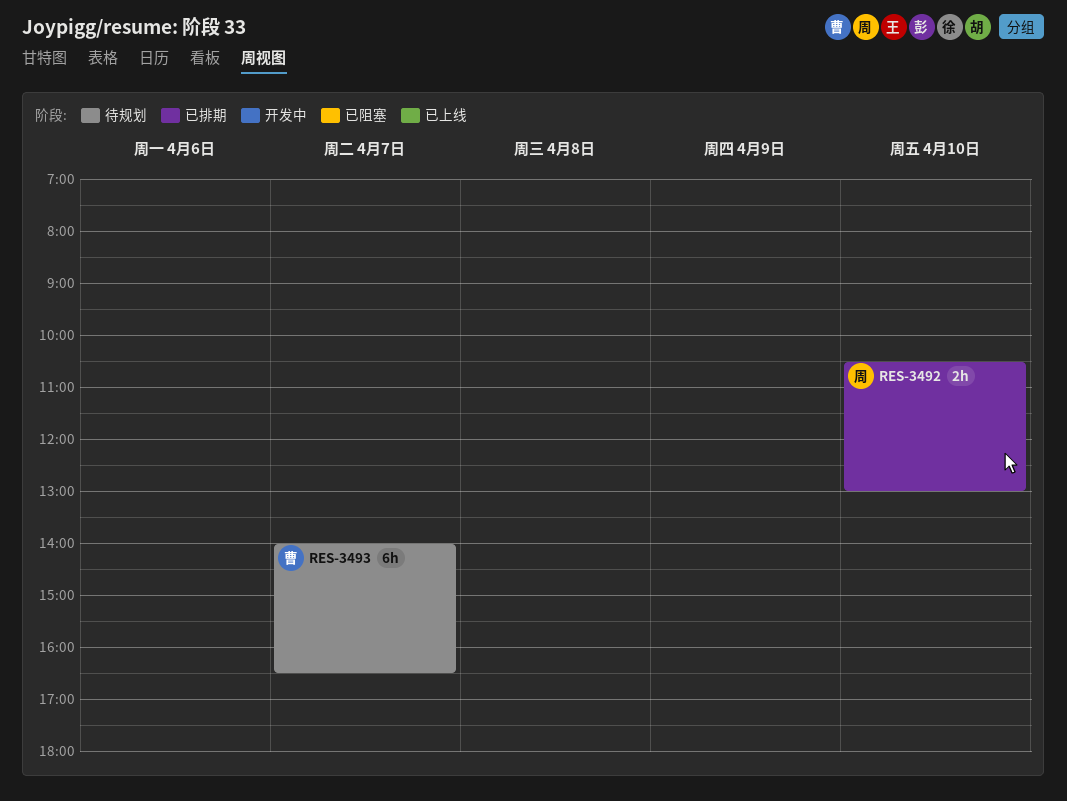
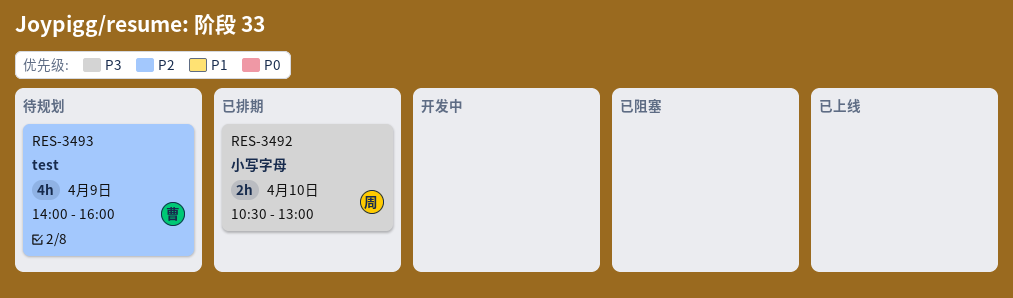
RES-3493, estimate: 6h -> 4h
RES-3493, day: Apr 7 -> Apr 9
RES-3493, ends: 16:30 -> 16:00

